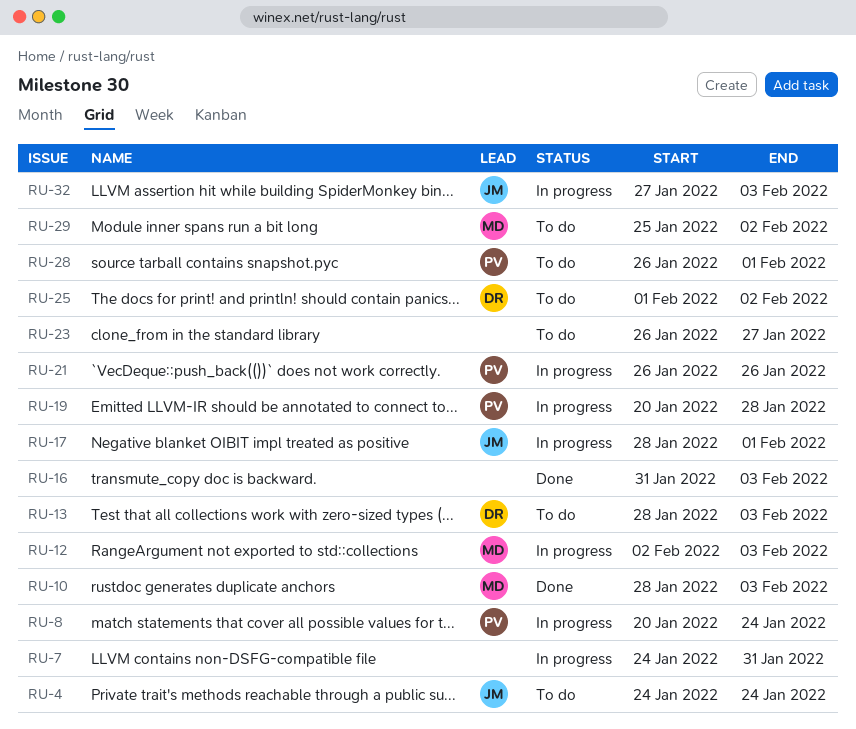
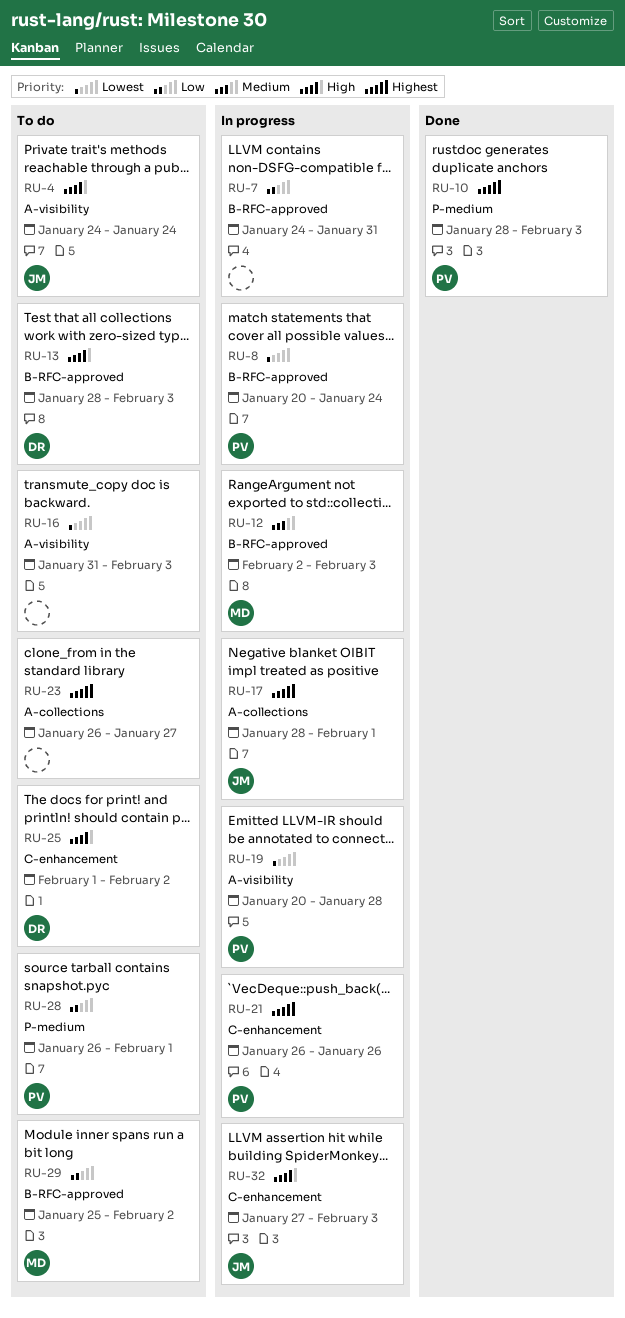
RU-10, owner: MD -> PV
RU-16, status: Done -> To do

